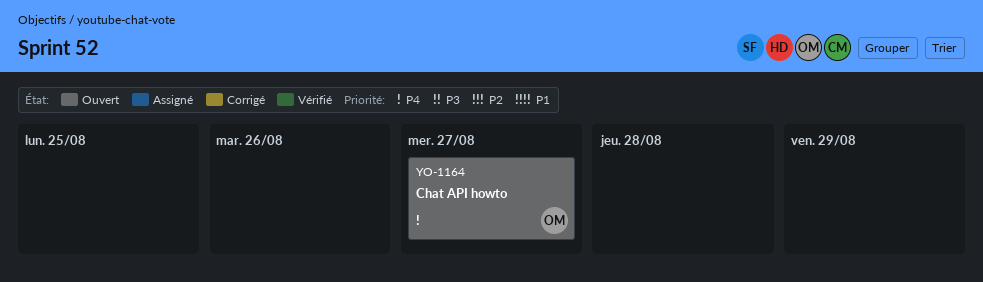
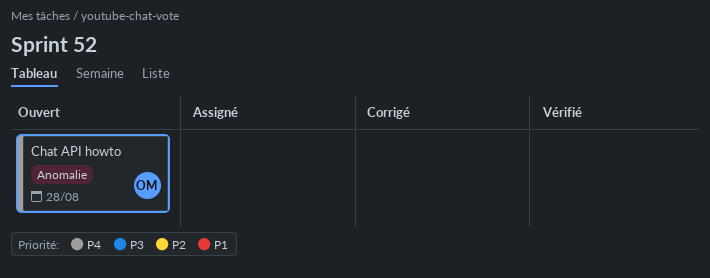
Chat API howto, due: Aug 27 -> Aug 28

